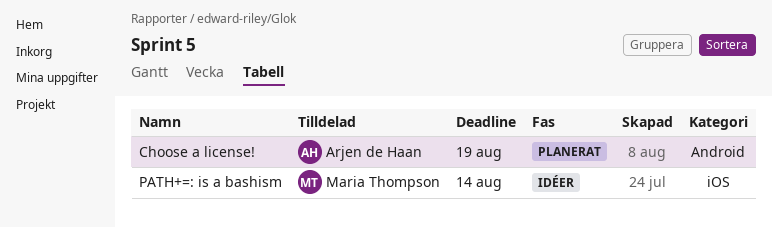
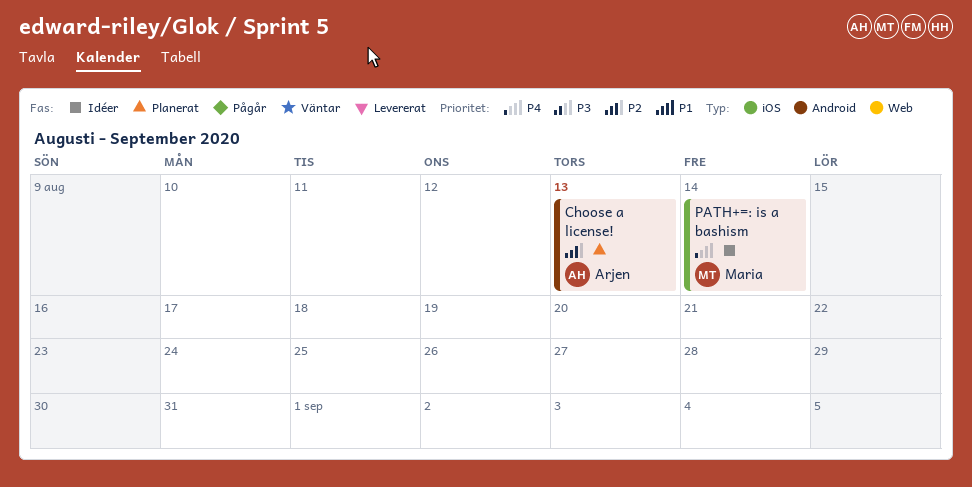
Choose a license!, due: Aug 19 -> Aug 13

